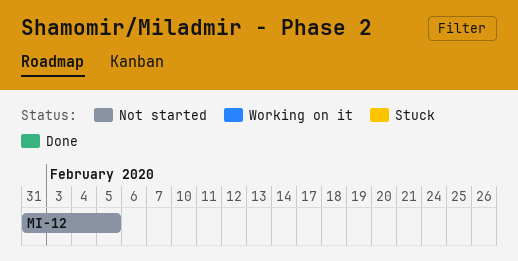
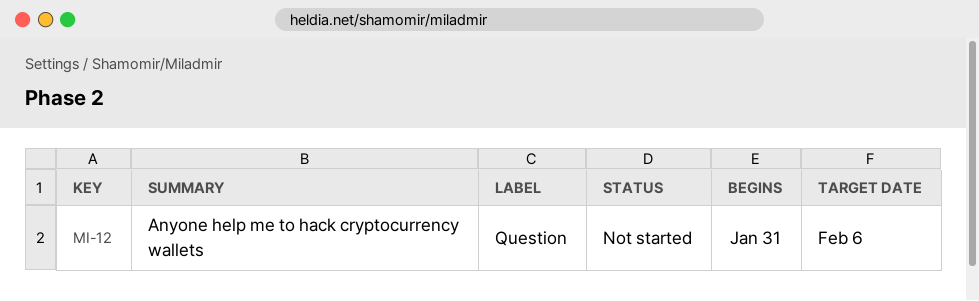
MI-12, due: Feb 5 -> Feb 6

